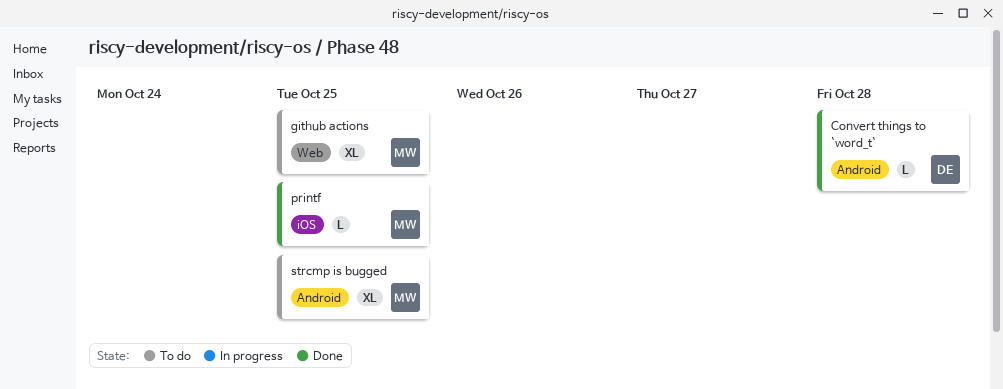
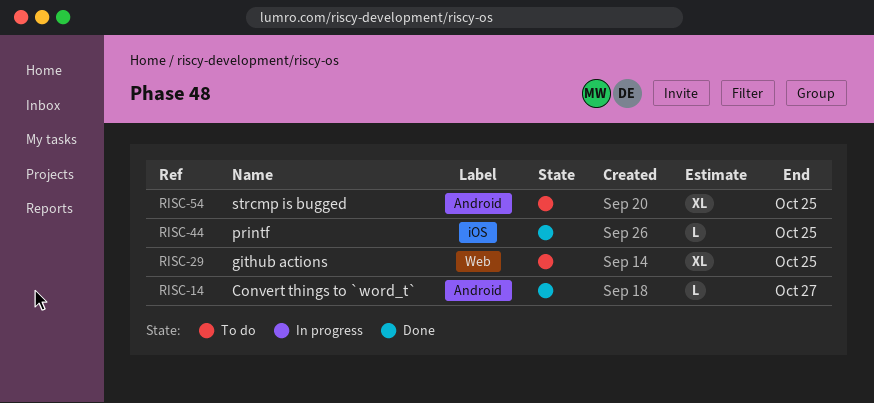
Convert things to `word_t`, due: Oct 28 -> Oct 27

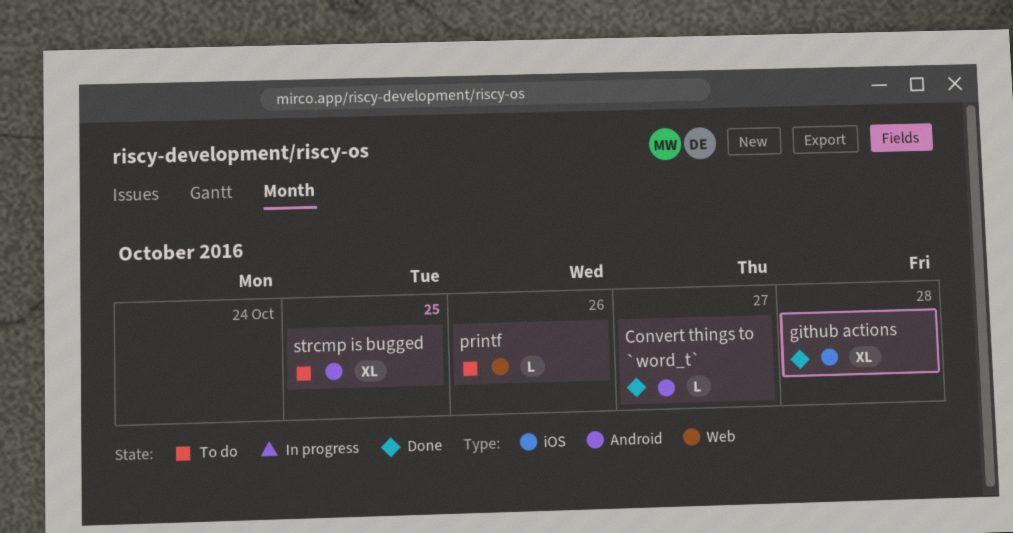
github actions, status: To do -> Done
github actions, label: Web -> iOS
github actions, due: Oct 25 -> Oct 28
printf, status: Done -> To do
printf, label: iOS -> Web
printf, due: Oct 25 -> Oct 26

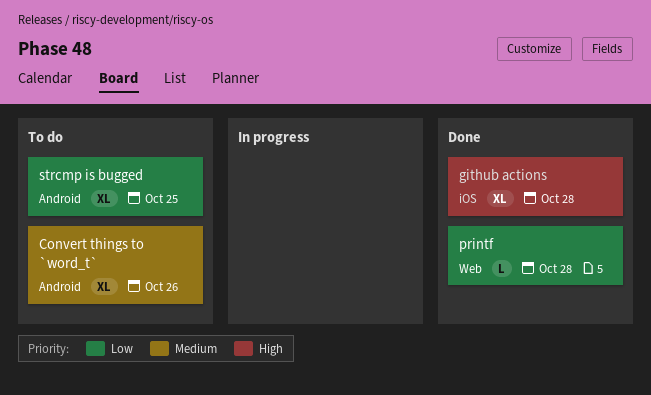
Convert things to `word_t`, status: Done -> To do
Convert things to `word_t`, estimate: L -> XL
Convert things to `word_t`, due: Oct 27 -> Oct 26
printf, status: To do -> Done
printf, due: Oct 26 -> Oct 28

